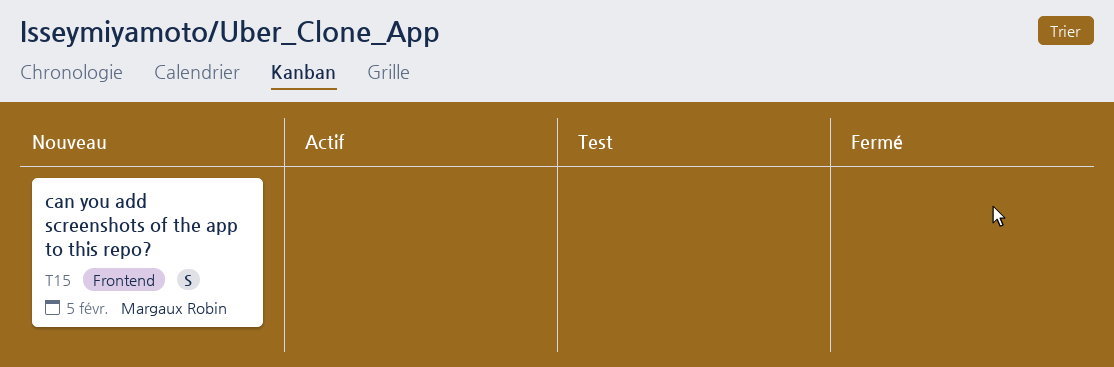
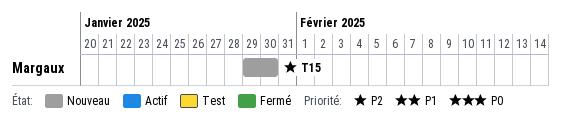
T15, due: Feb 5 -> Jan 30

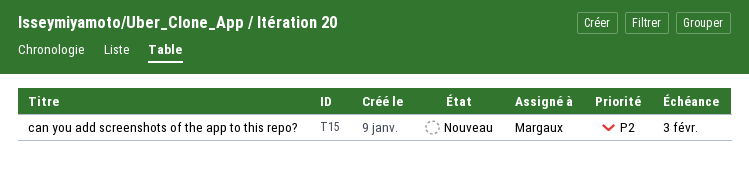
T15, due: Jan 30 -> Feb 3

